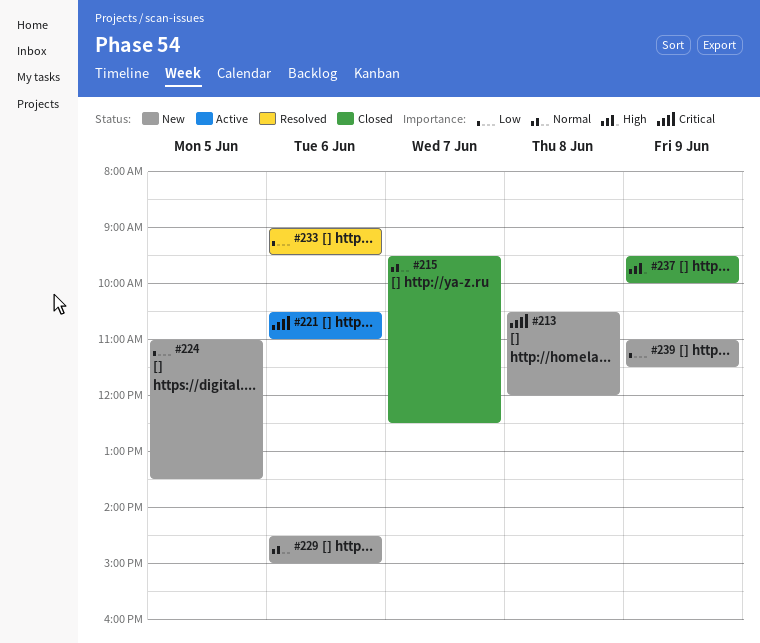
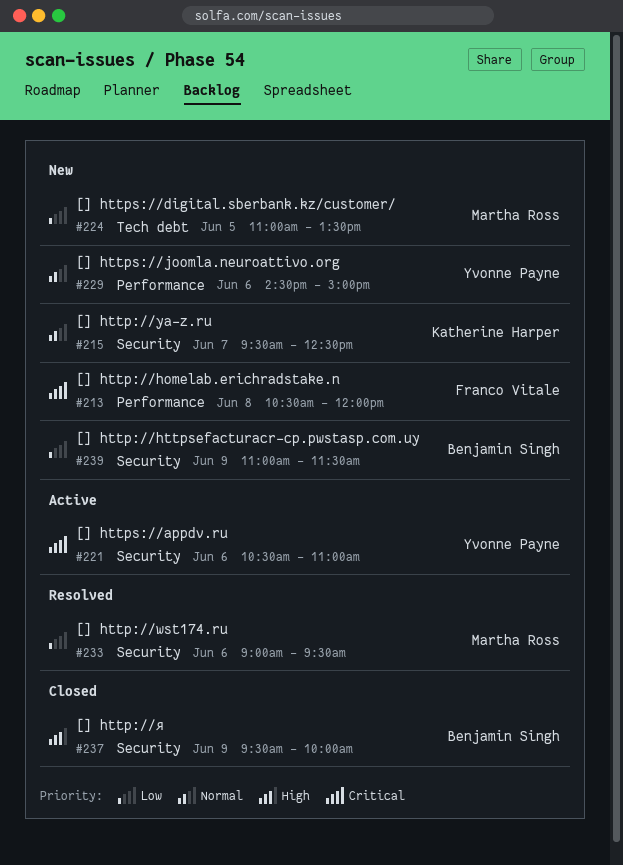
#215, status: Closed -> New

